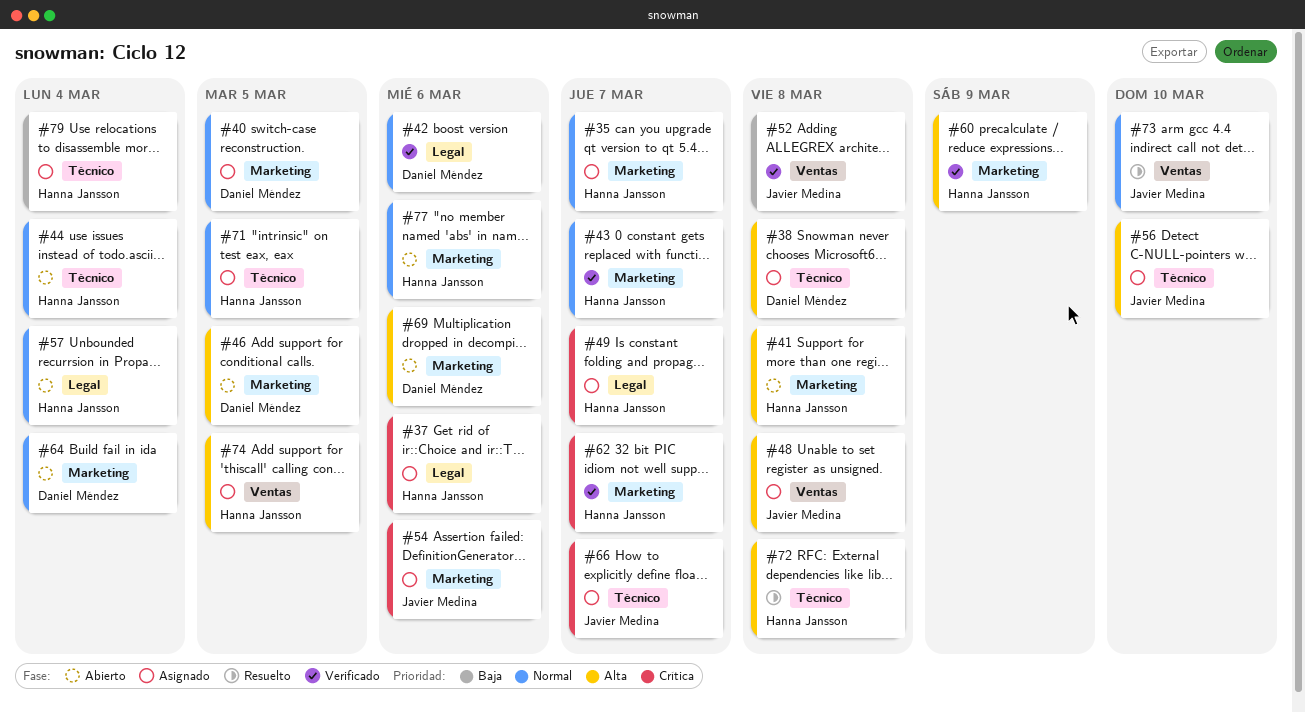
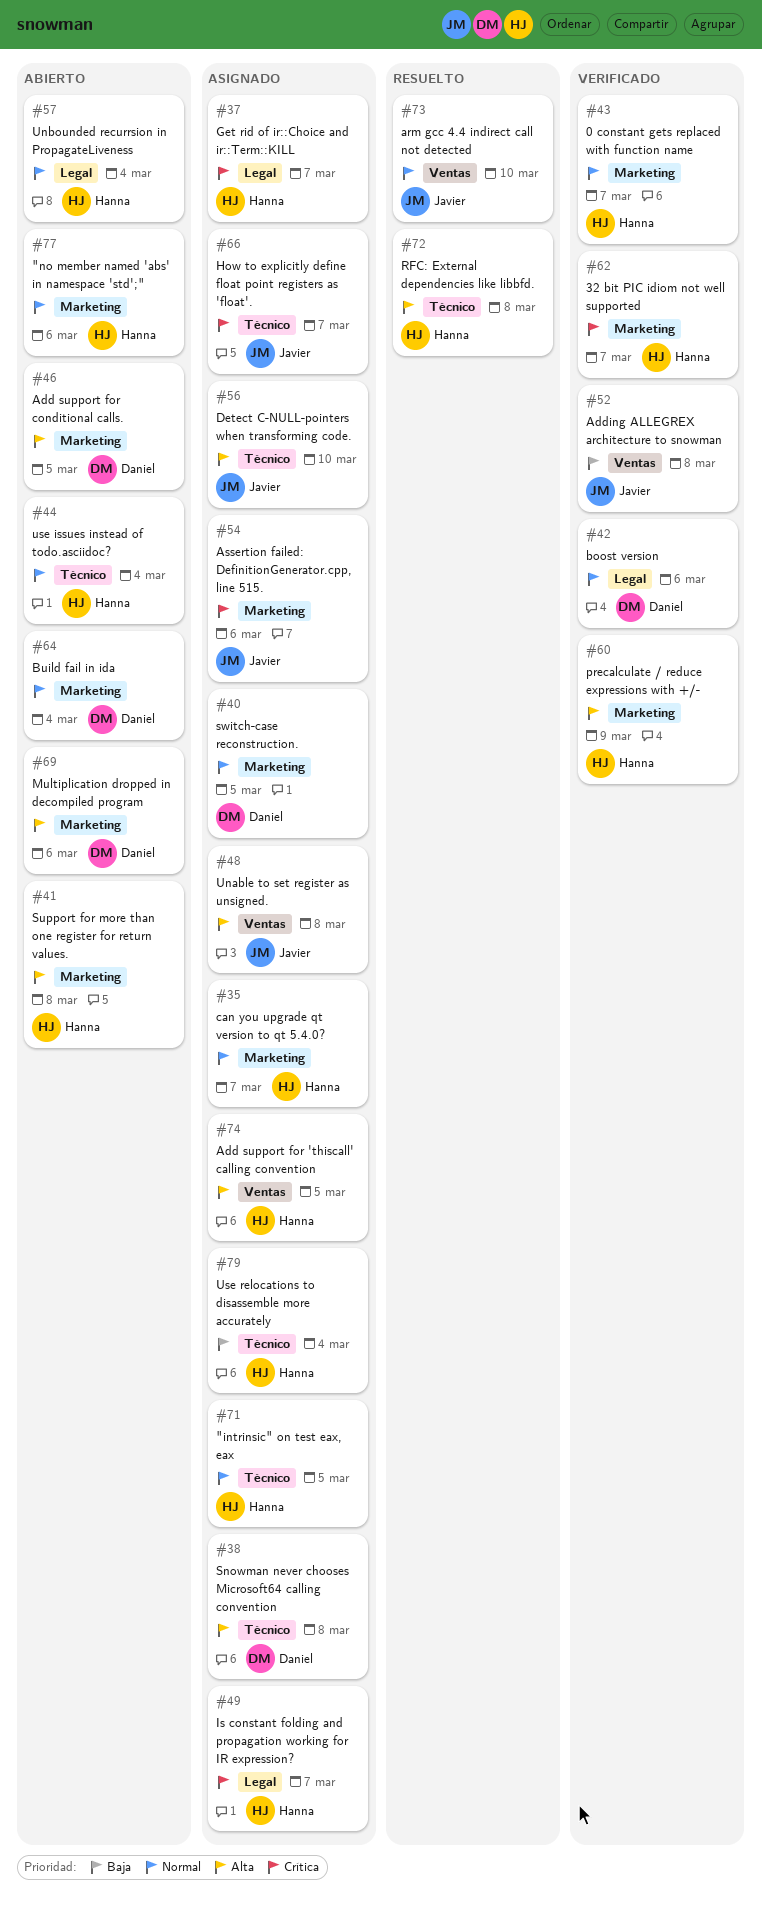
#37, due: Mar 6 -> Mar 7

